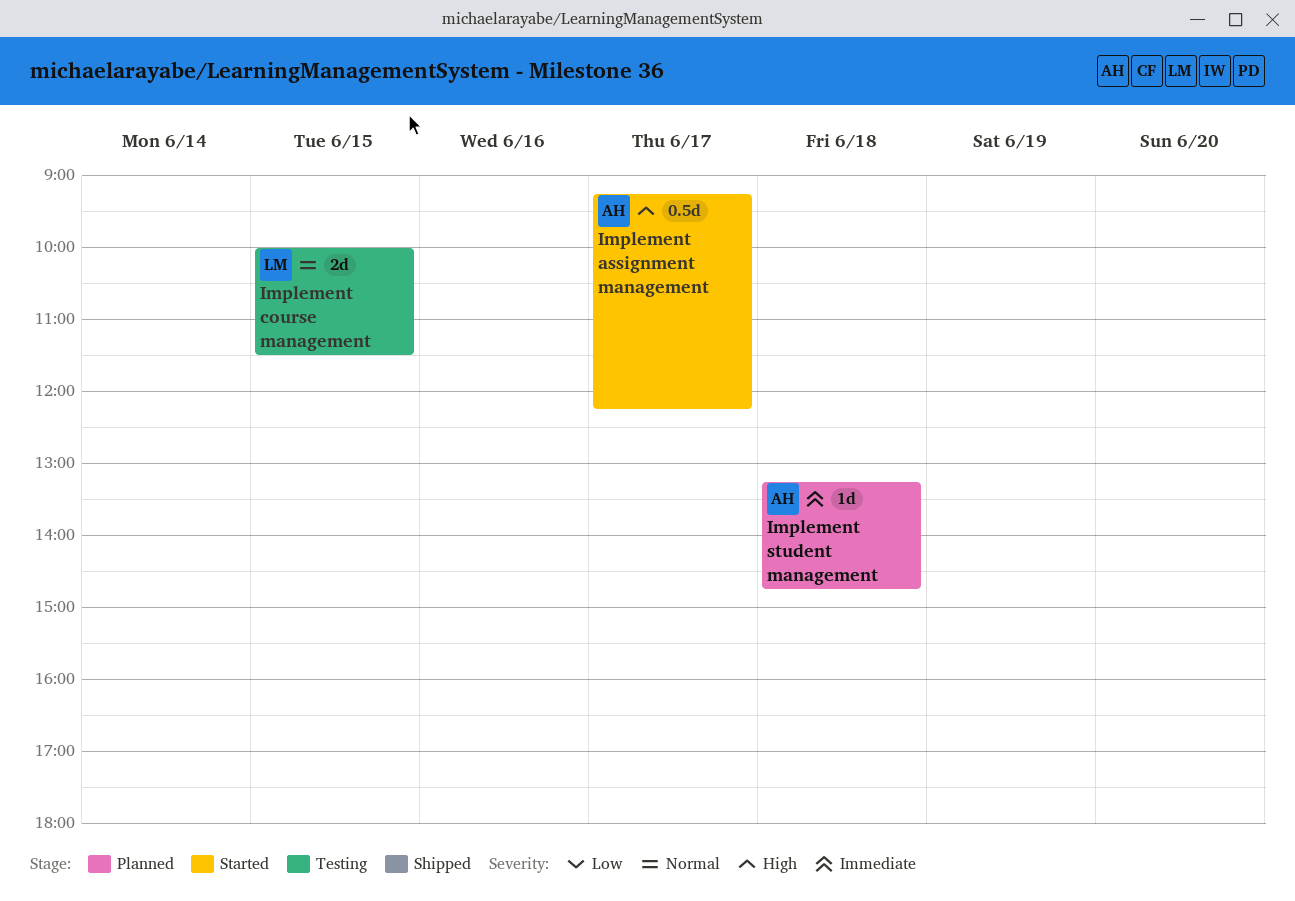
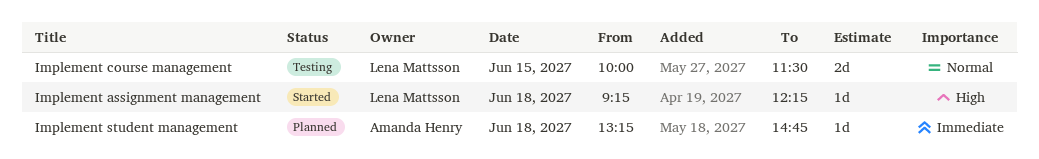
Implement assignment management, owner: Amanda Henry -> Lena Mattsson
Implement assignment management, estimate: 0.5d -> 1d
Implement assignment management, day: Jun 17 -> Jun 18

